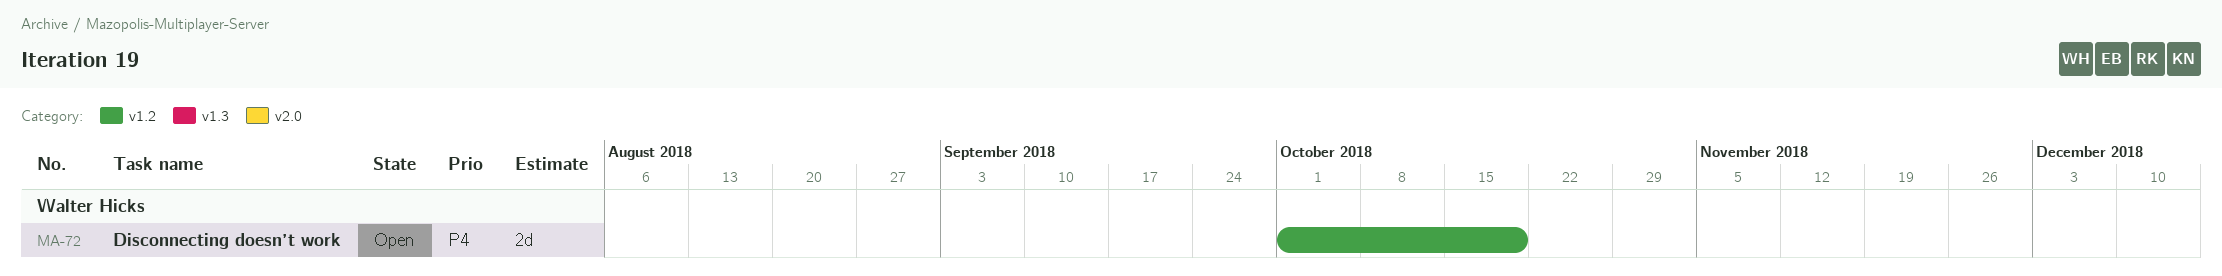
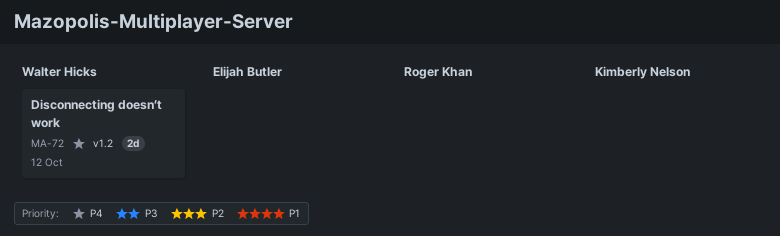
MA-72, due: Oct 19 -> Oct 12

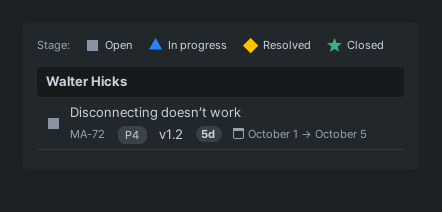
MA-72, estimate: 2d -> 5d
MA-72, due: Oct 12 -> Oct 5

